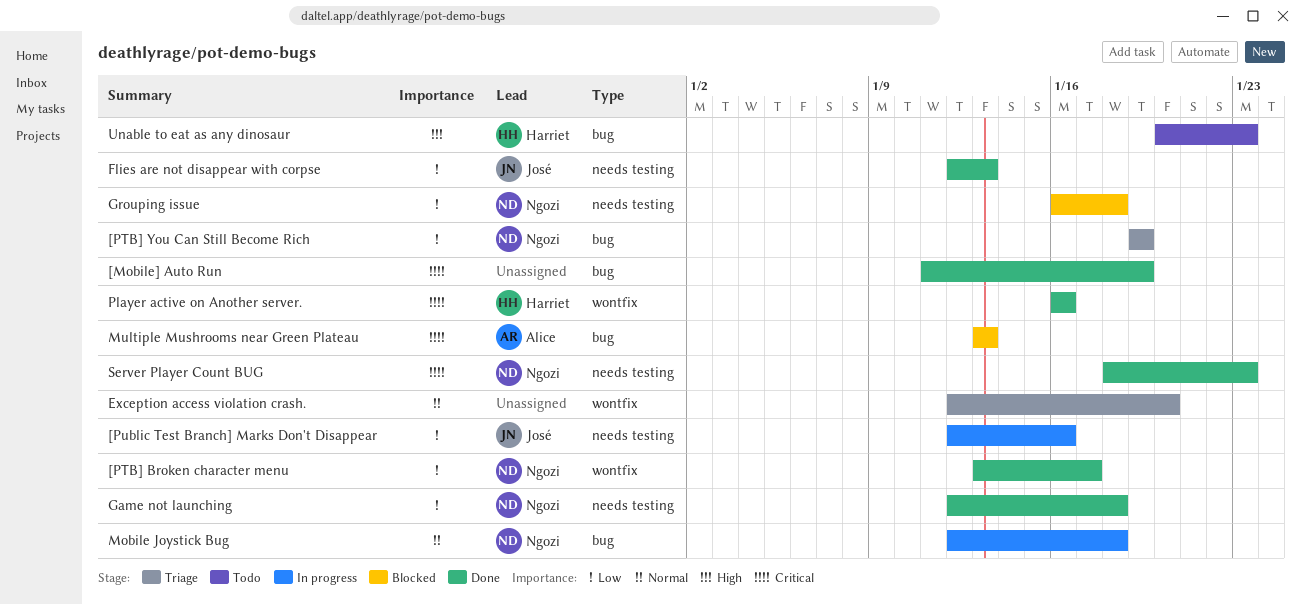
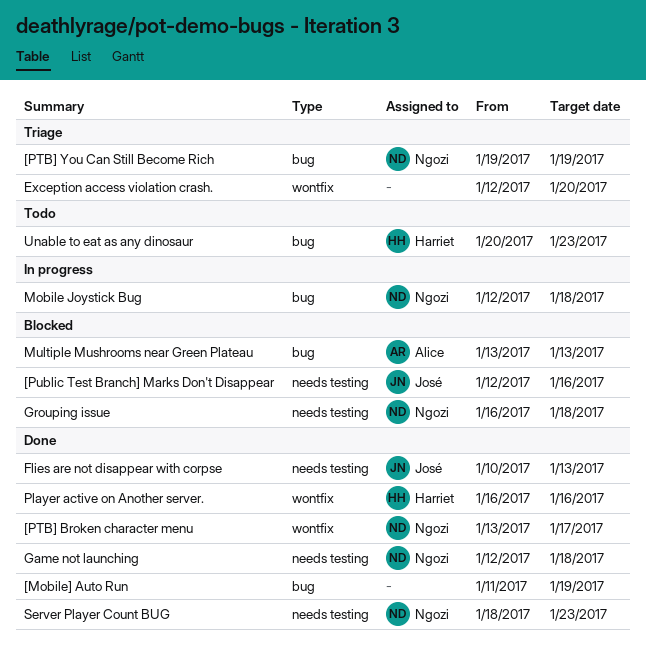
[Public Test Branch] Marks Don't Disappear, status: In progress -> Blocked
Flies are not disappear with corpse, start: Jan 12 -> Jan 10

